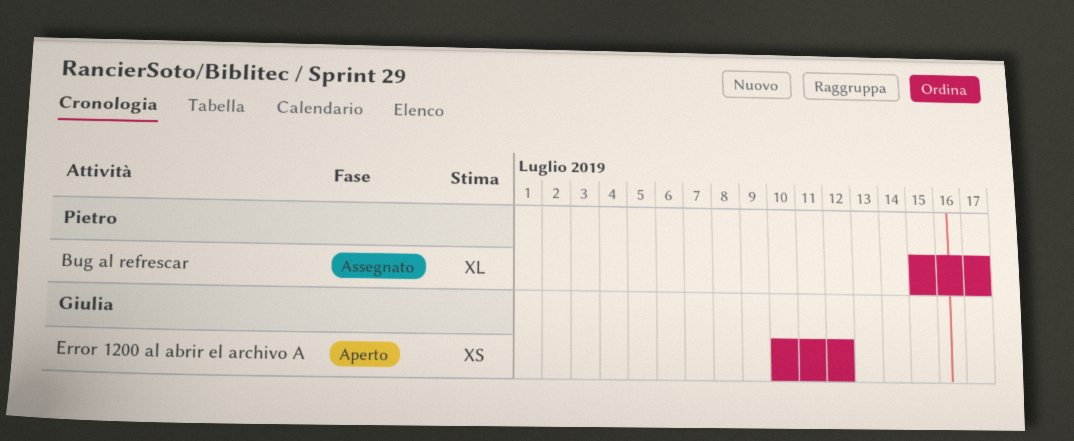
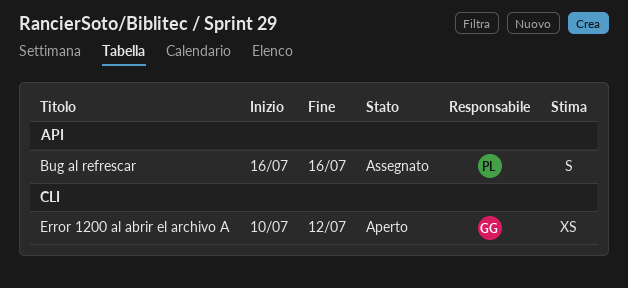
Bug al refrescar, estimate: XL -> S
Bug al refrescar, start: Jul 15 -> Jul 16
Bug al refrescar, due: Jul 17 -> Jul 16

